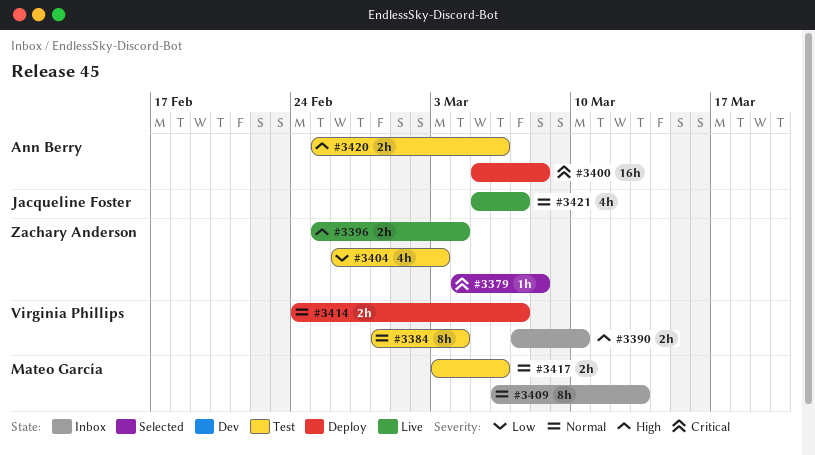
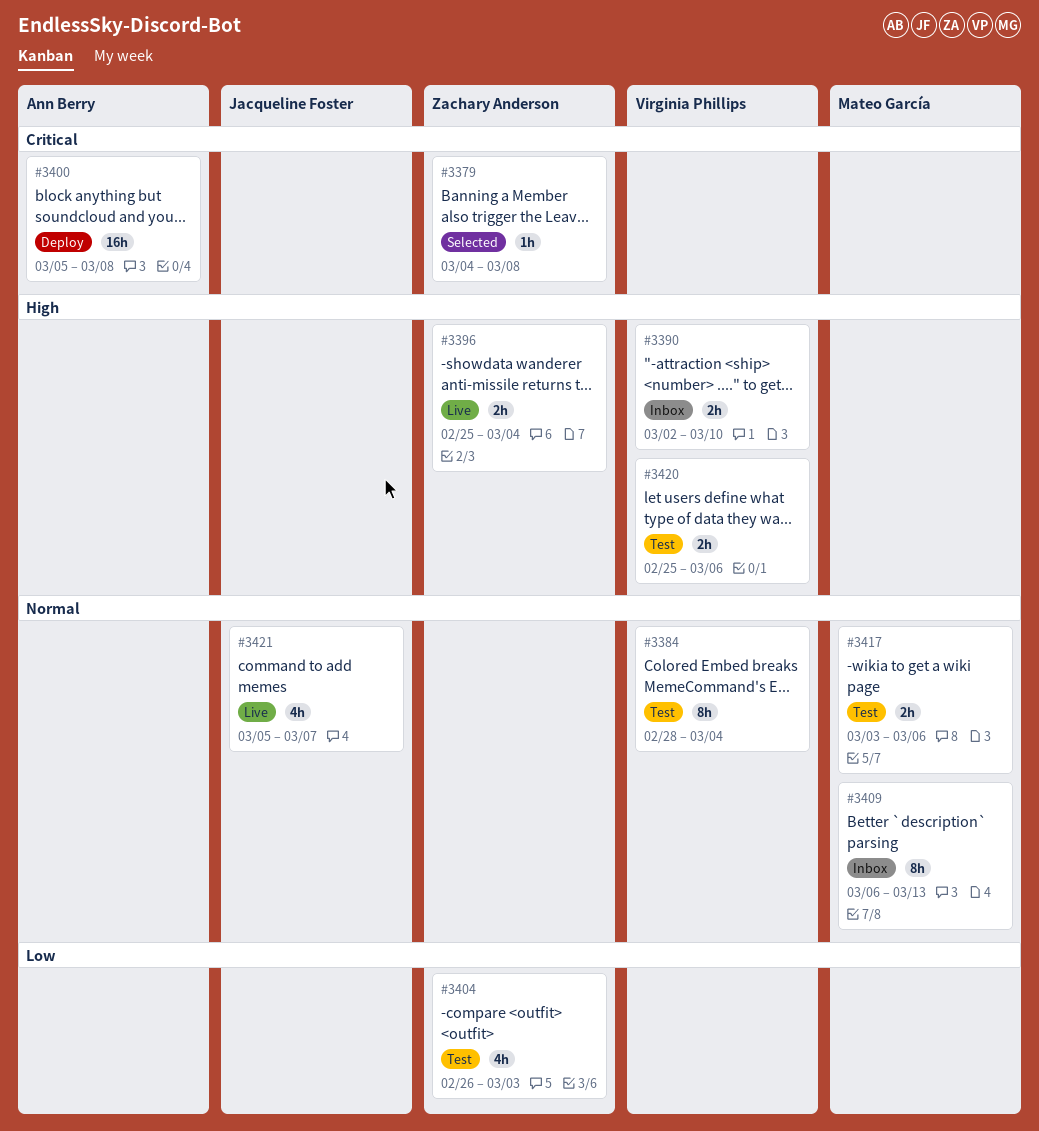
#3390, start: Mar 7 -> Mar 2
#3414: present -> none
#3420, owner: Ann Berry -> Virginia Phillips

